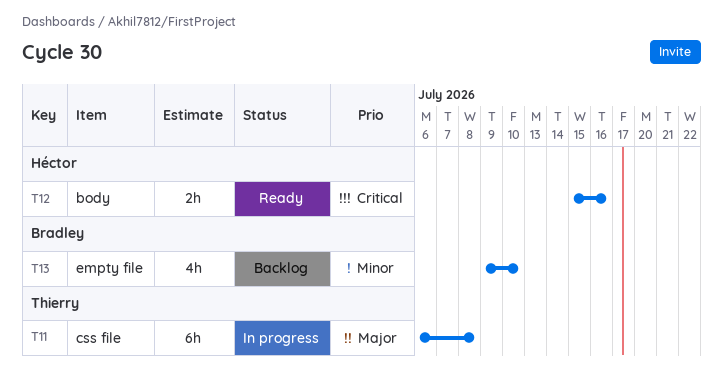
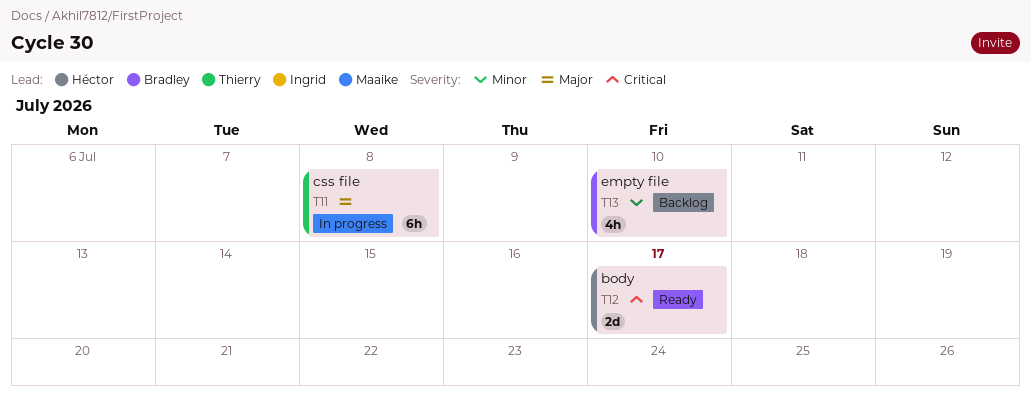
T12, estimate: 2h -> 2d
T12, due: Jul 16 -> Jul 17

